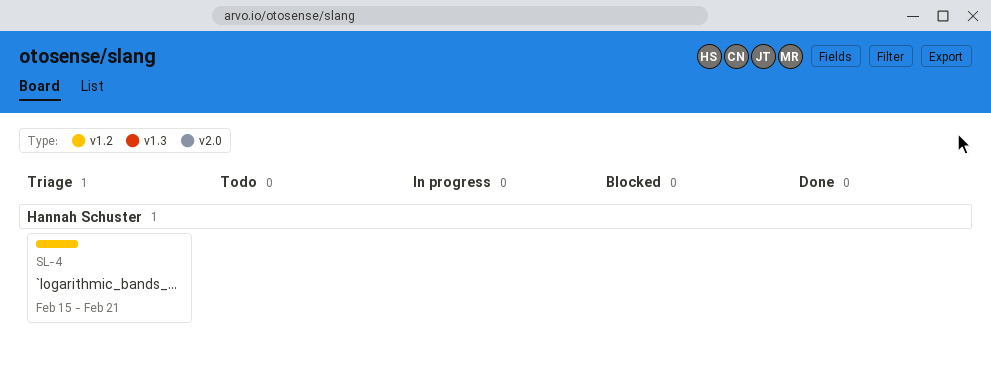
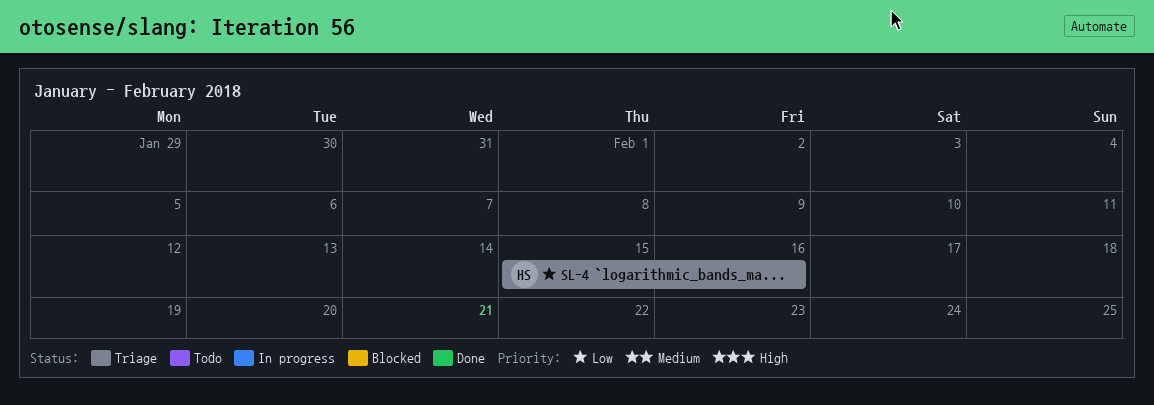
SL-4, due: Feb 21 -> Feb 16

